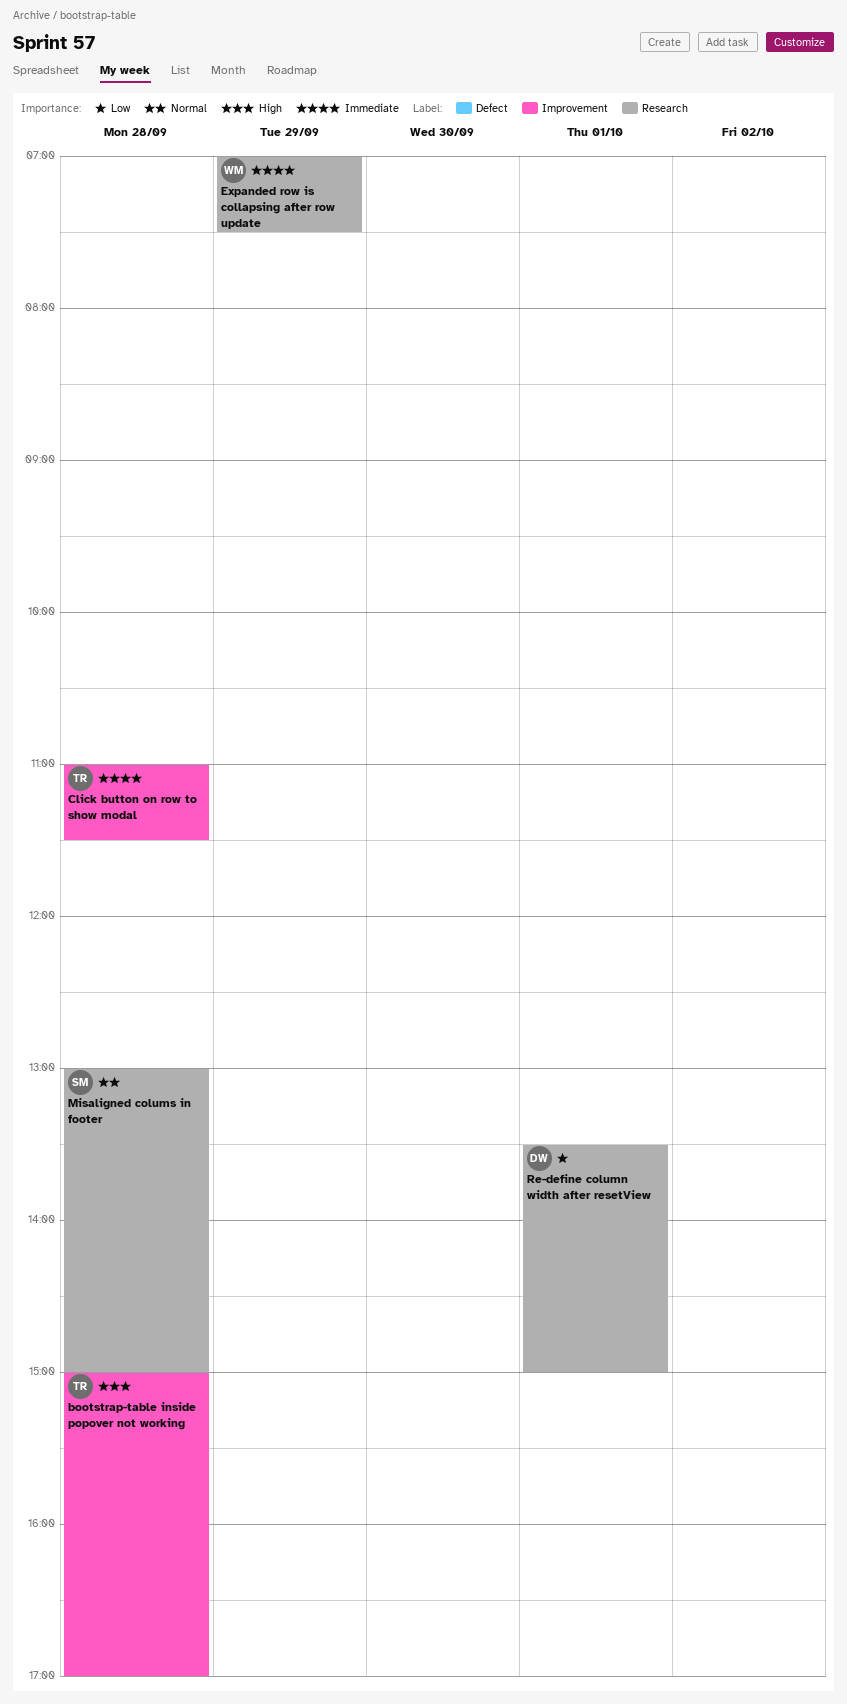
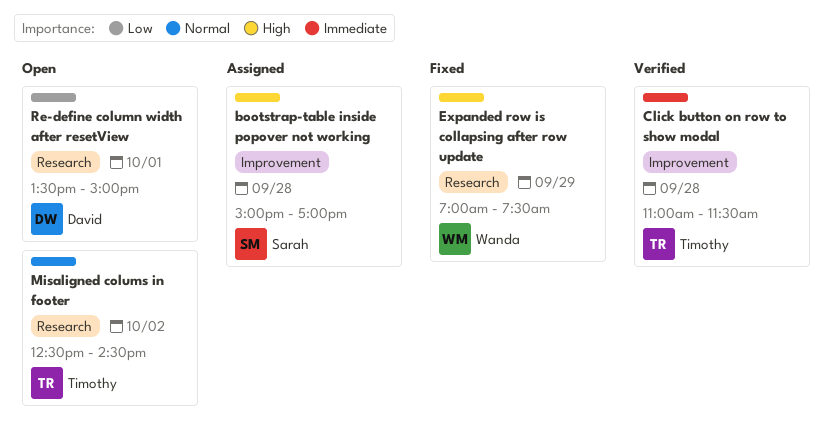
bootstrap-table inside popover not working, owner: Timothy -> Sarah
Expanded row is collapsing after row update, priority: Immediate -> High
Misaligned colums in footer, owner: Sarah -> Timothy
Misaligned colums in footer, day: Sep 28 -> Oct 2
Misaligned colums in footer, begins: 13:00 -> 12:30
Misaligned colums in footer, ends: 15:00 -> 14:30

